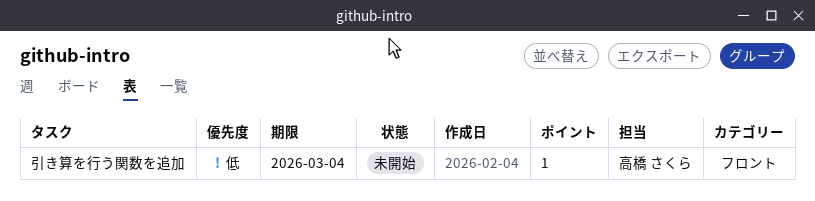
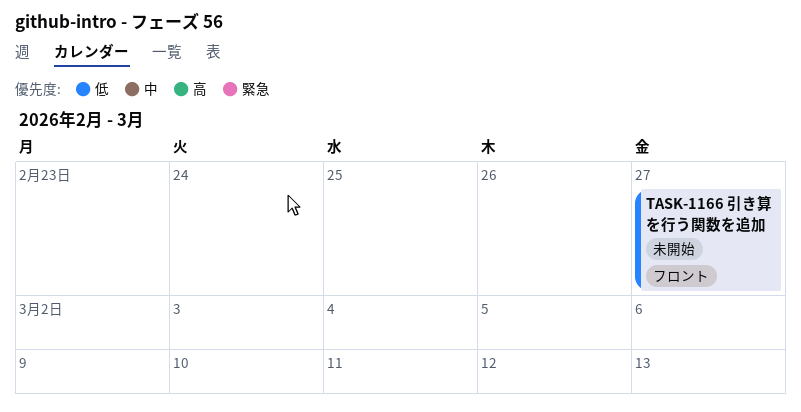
引き算を行う関数を追加, due: Mar 4 -> Feb 27

